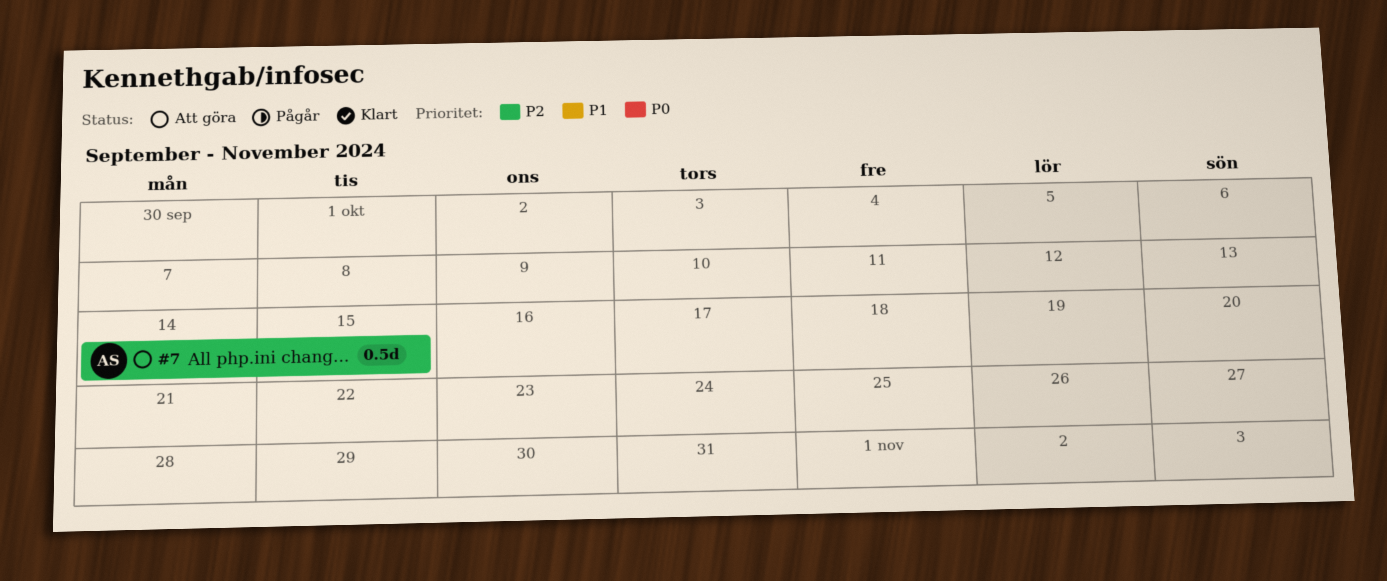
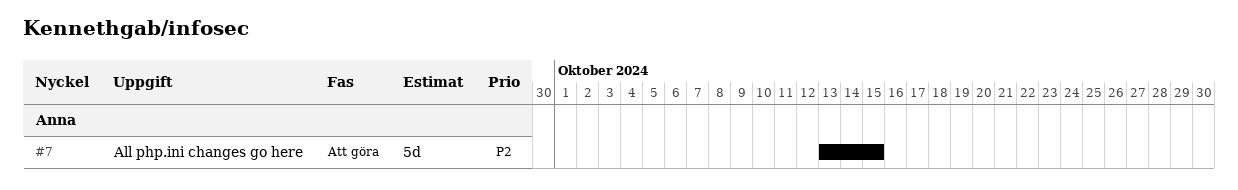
#7, estimate: 0.5d -> 5d
#7, start: Oct 14 -> Oct 13

